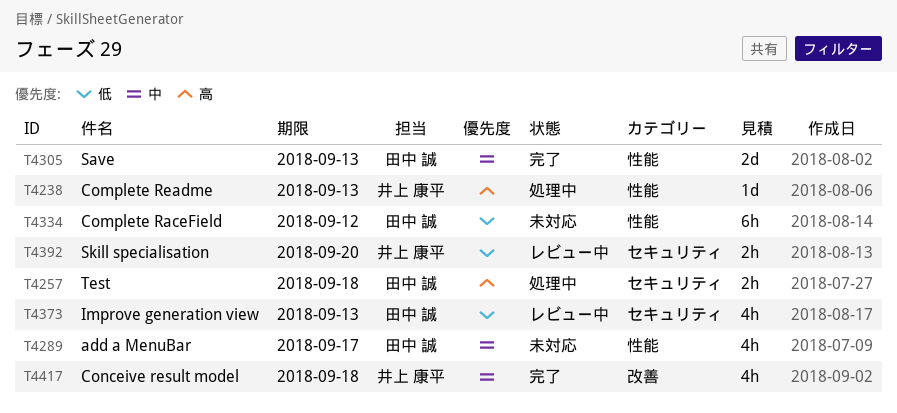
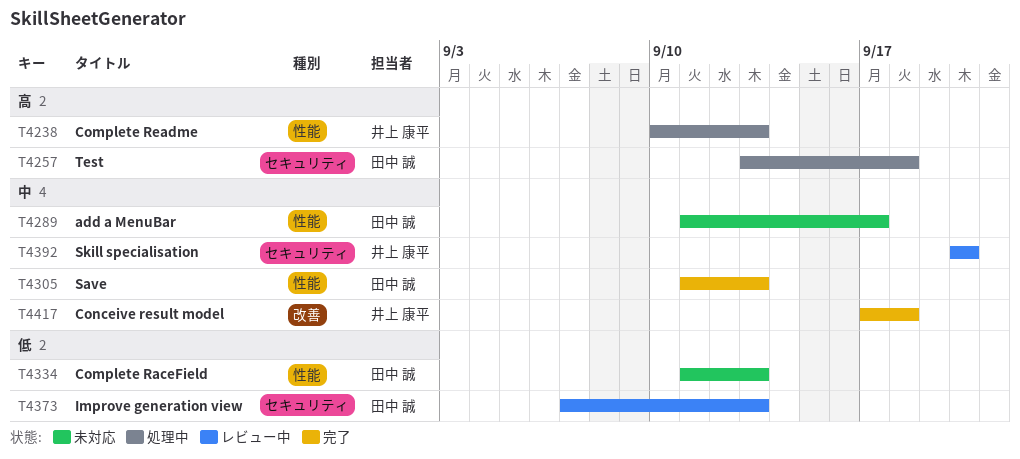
T4334, due: Sep 12 -> Sep 13
T4392, priority: 低 -> 中

